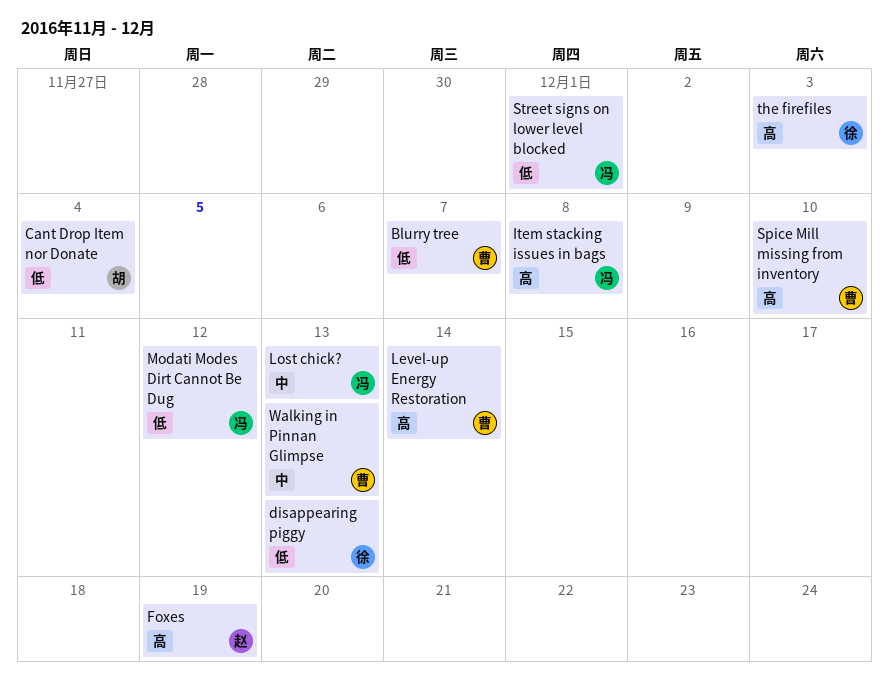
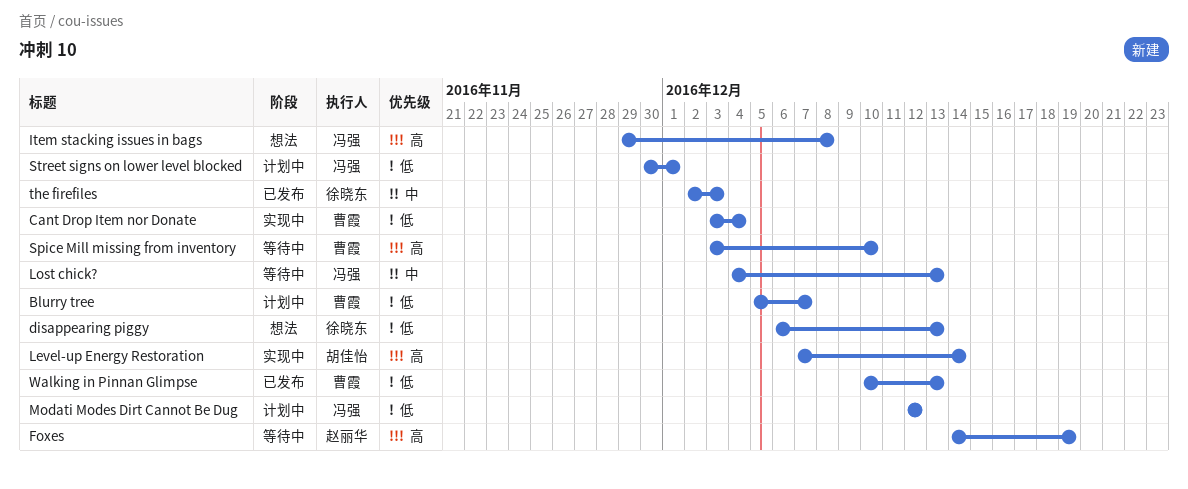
Cant Drop Item nor Donate, owner: 胡佳怡 -> 曹霞
Level-up Energy Restoration, owner: 曹霞 -> 胡佳怡
the firefiles, priority: 高 -> 中
Walking in Pinnan Glimpse, priority: 中 -> 低

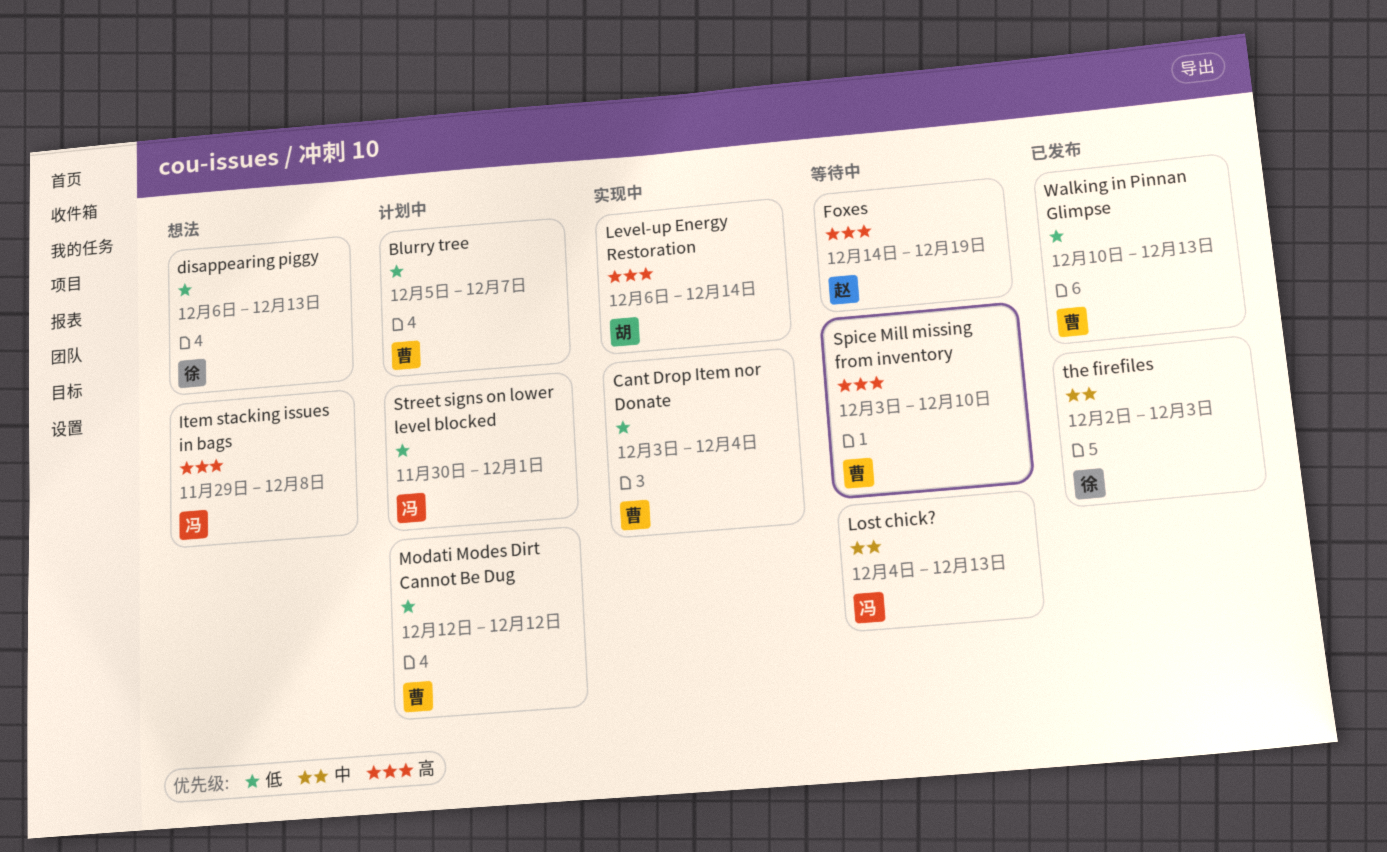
Level-up Energy Restoration, start: Dec 7 -> Dec 6
Modati Modes Dirt Cannot Be Dug, owner: 冯强 -> 曹霞

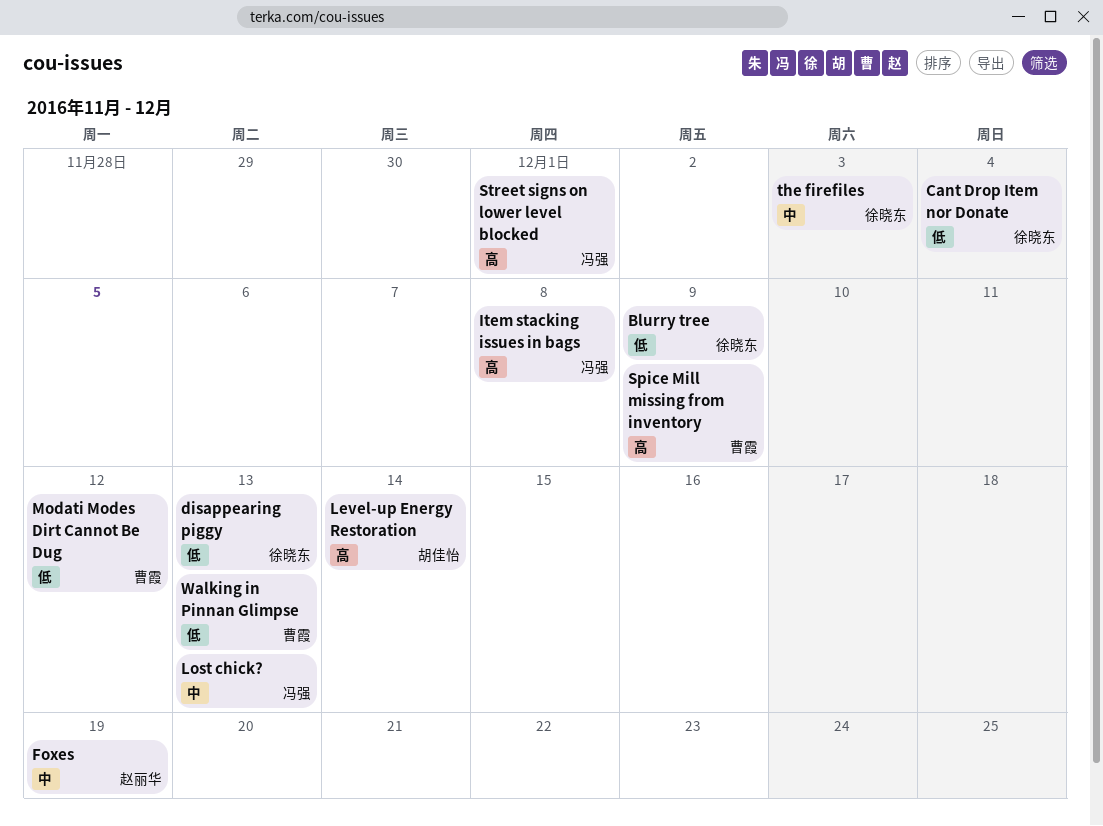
Blurry tree, owner: 曹霞 -> 徐晓东
Blurry tree, due: Dec 7 -> Dec 9
Cant Drop Item nor Donate, owner: 曹霞 -> 徐晓东
Foxes, priority: 高 -> 中
Spice Mill missing from inventory, due: Dec 10 -> Dec 9
Street signs on lower level blocked, priority: 低 -> 高

